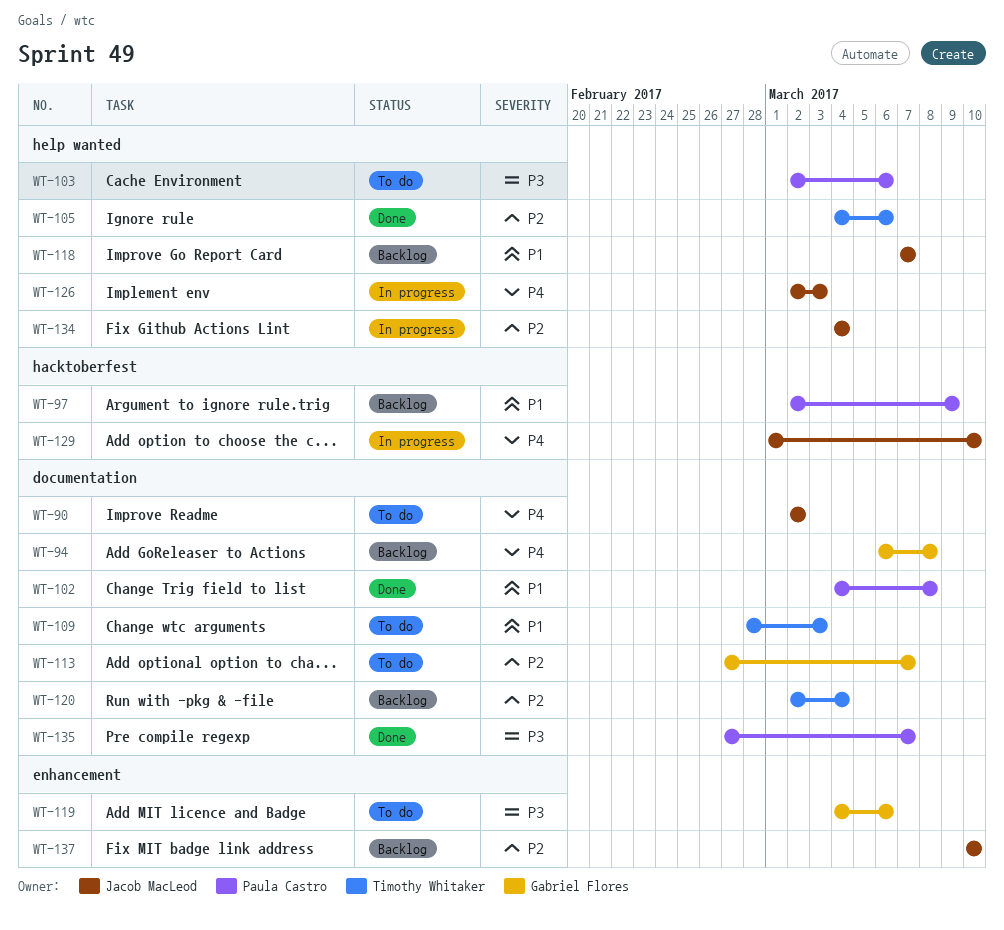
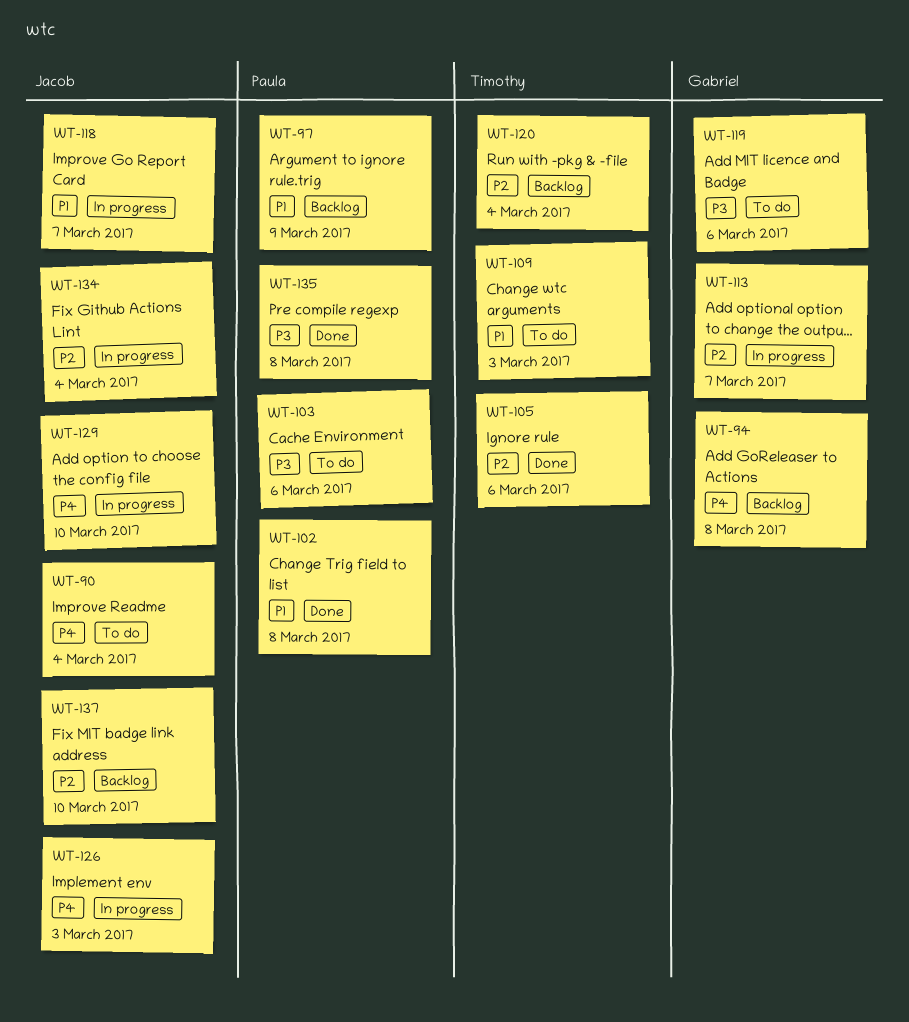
WT-90, due: Mar 2 -> Mar 4
WT-113, status: To do -> In progress
WT-118, status: Backlog -> In progress
WT-135, due: Mar 7 -> Mar 8

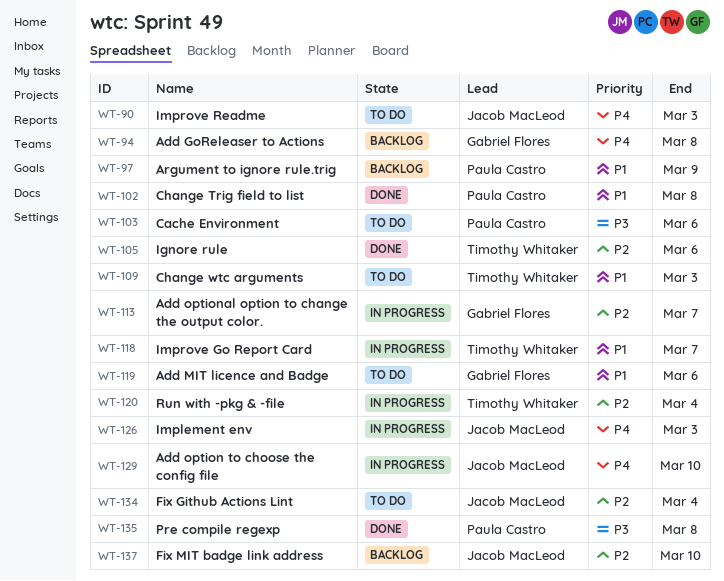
WT-90, due: Mar 4 -> Mar 3
WT-118, owner: Jacob MacLeod -> Timothy Whitaker
WT-119, priority: P3 -> P1
WT-120, status: Backlog -> In progress
WT-134, status: In progress -> To do

